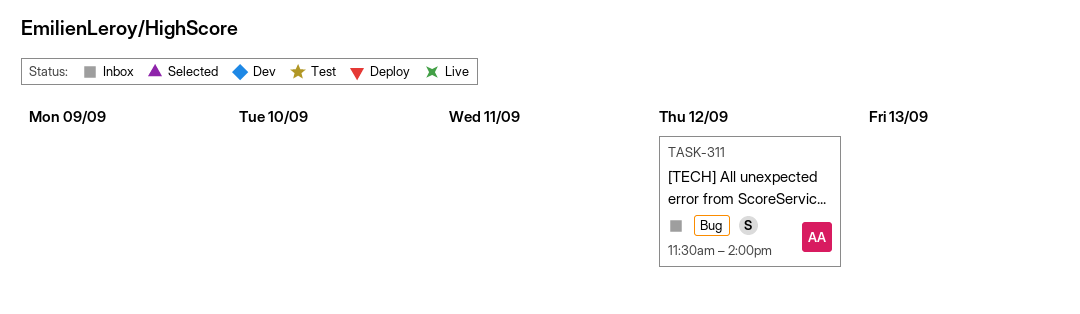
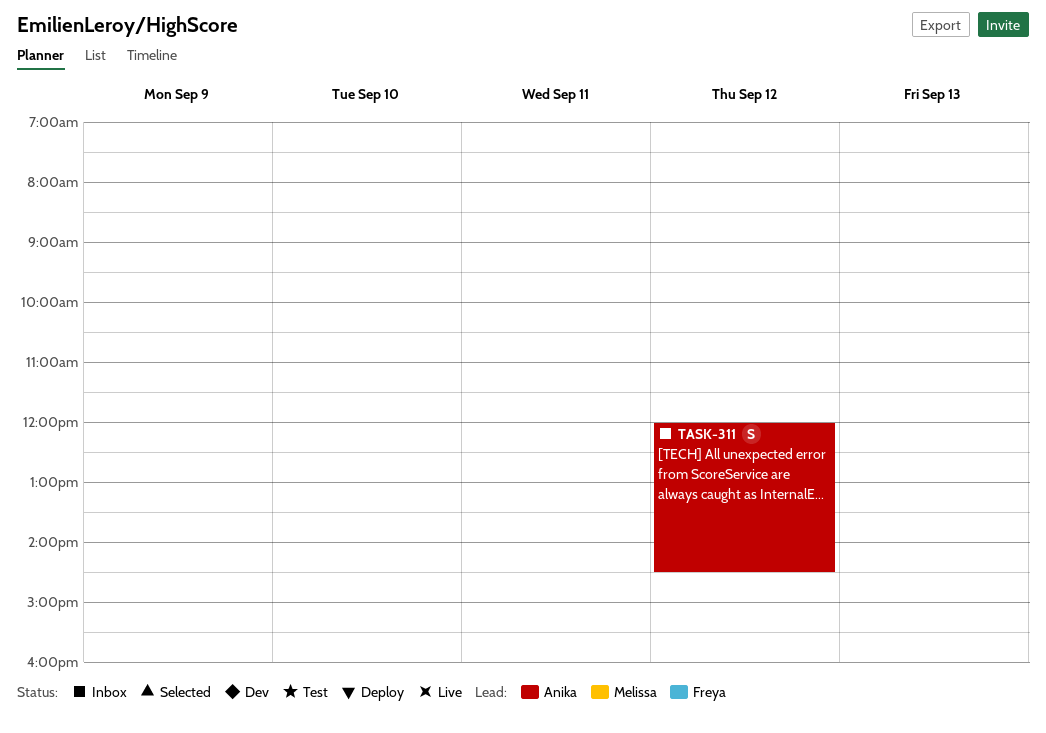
TASK-311, begins: 11:30 -> 12:00
TASK-311, ends: 14:00 -> 14:30

